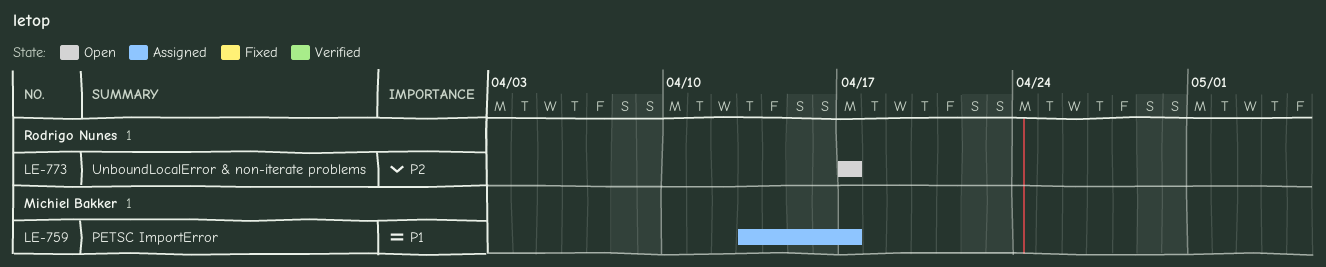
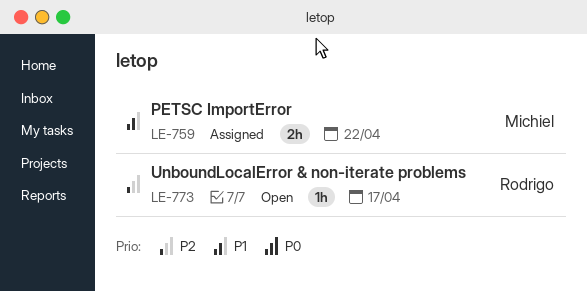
LE-759, due: Apr 17 -> Apr 22

